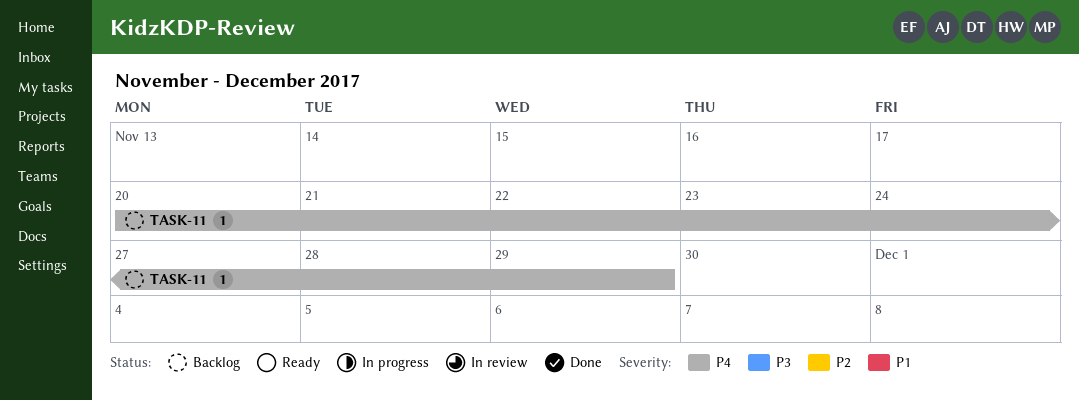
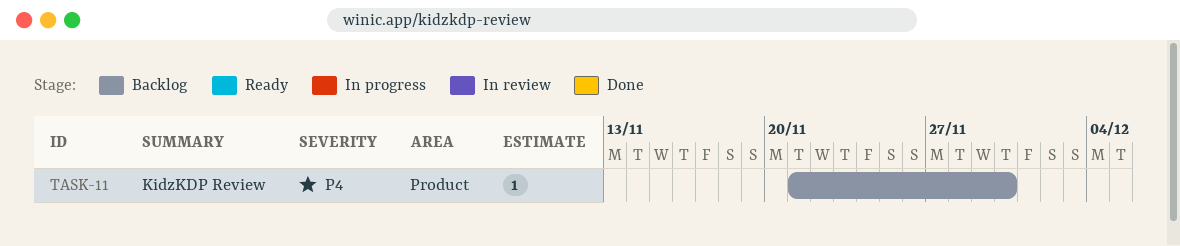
TASK-11, start: Nov 20 -> Nov 21
TASK-11, due: Nov 29 -> Nov 30

